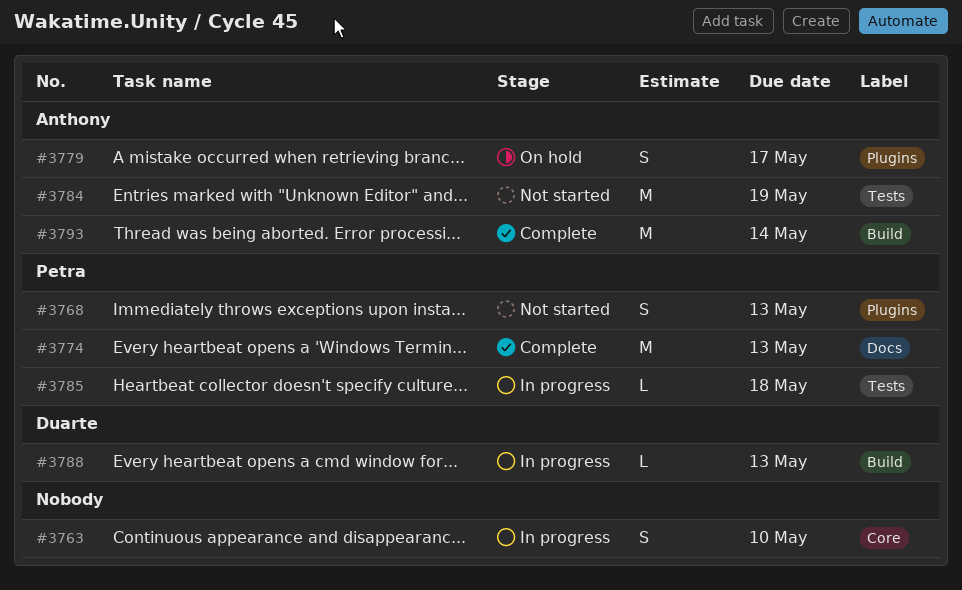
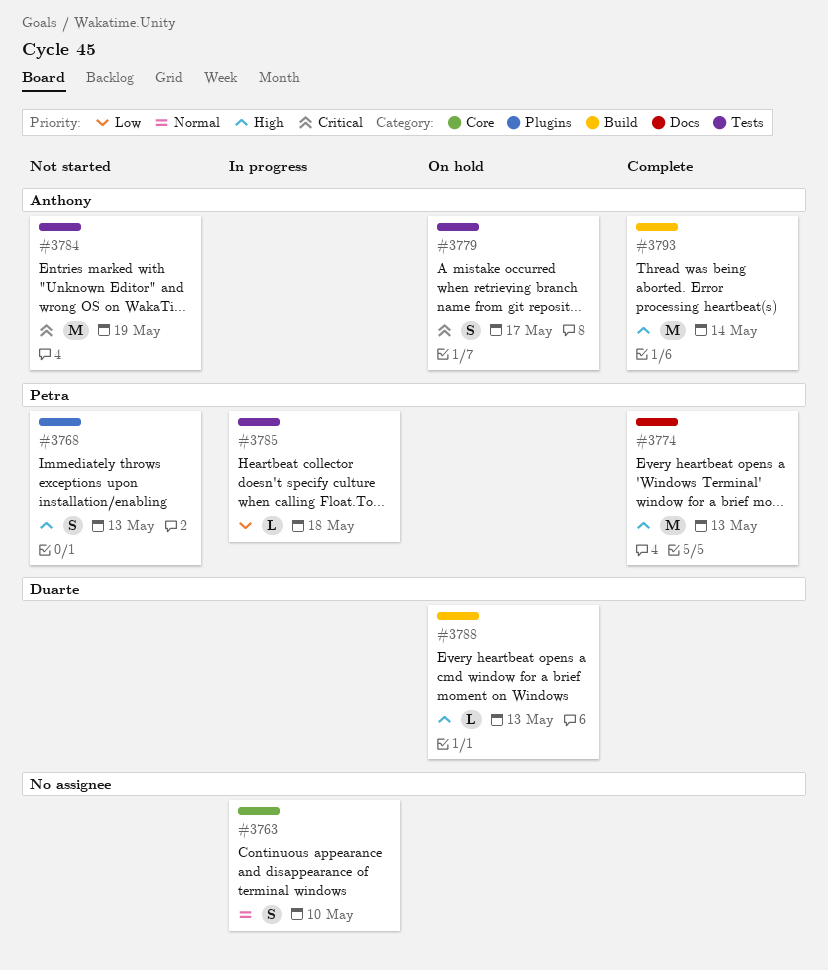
#3779, label: Plugins -> Tests
#3788, status: In progress -> On hold

